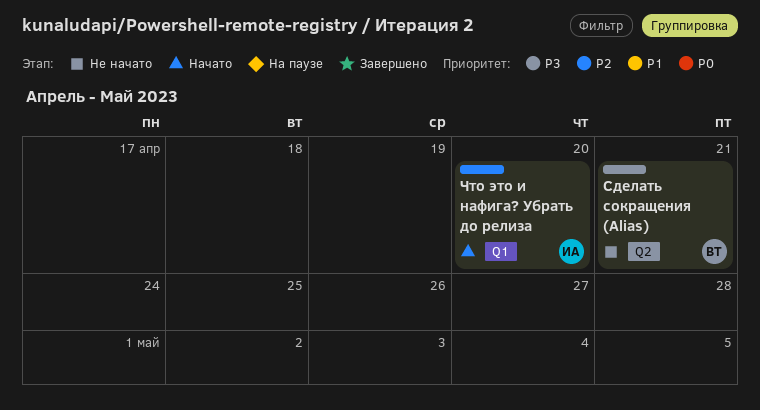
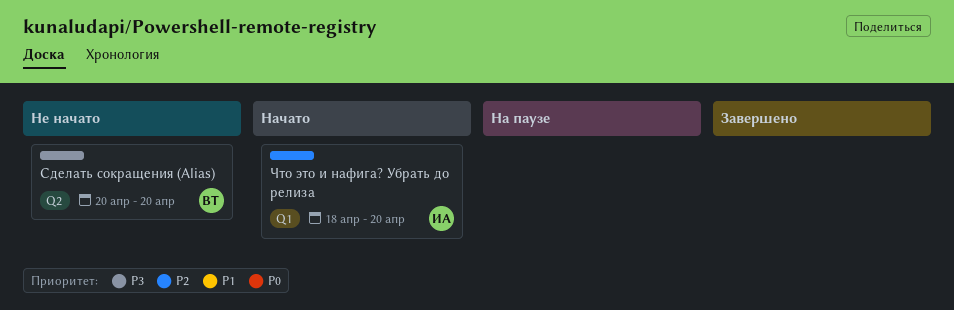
Сделать сокращения (Alias), due: Apr 21 -> Apr 20

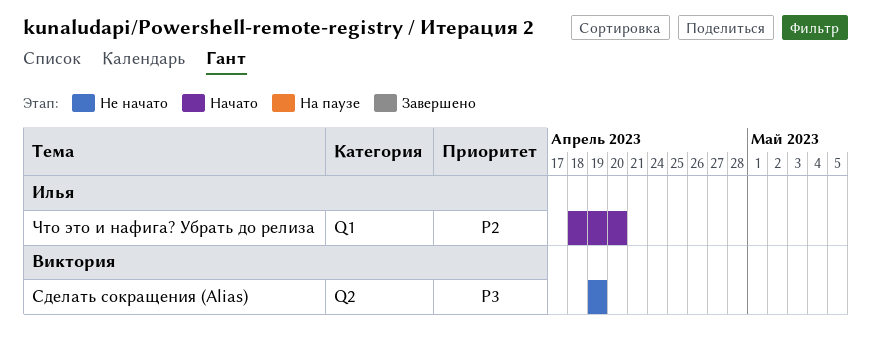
Сделать сокращения (Alias), start: Apr 20 -> Apr 19
Сделать сокращения (Alias), due: Apr 20 -> Apr 19

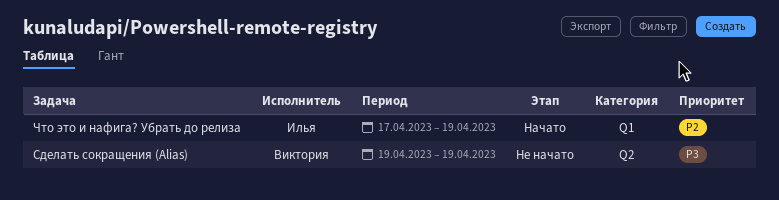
Что это и нафига? Убрать до релиза, start: Apr 18 -> Apr 17
Что это и нафига? Убрать до релиза, due: Apr 20 -> Apr 19

